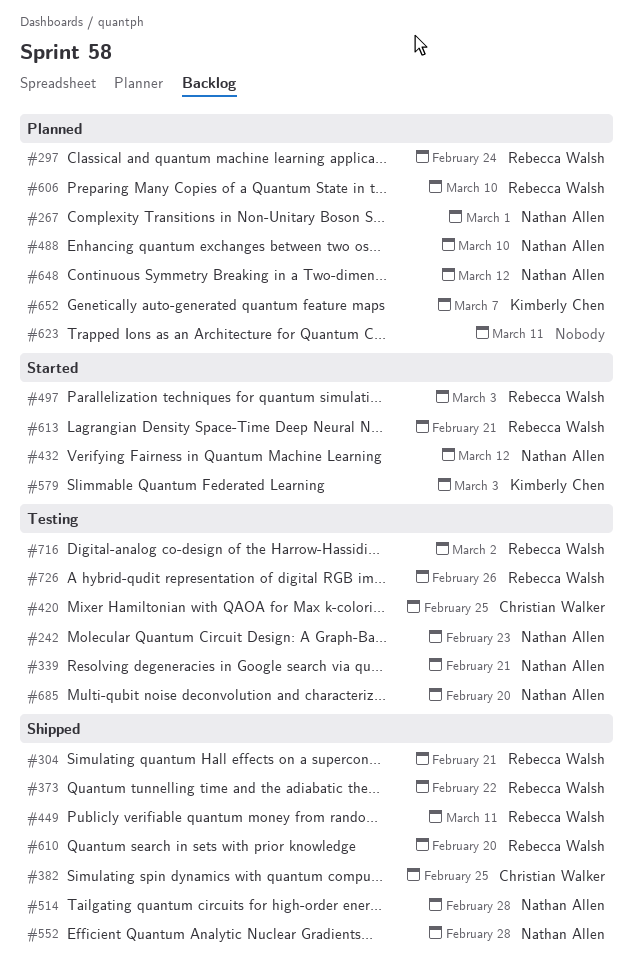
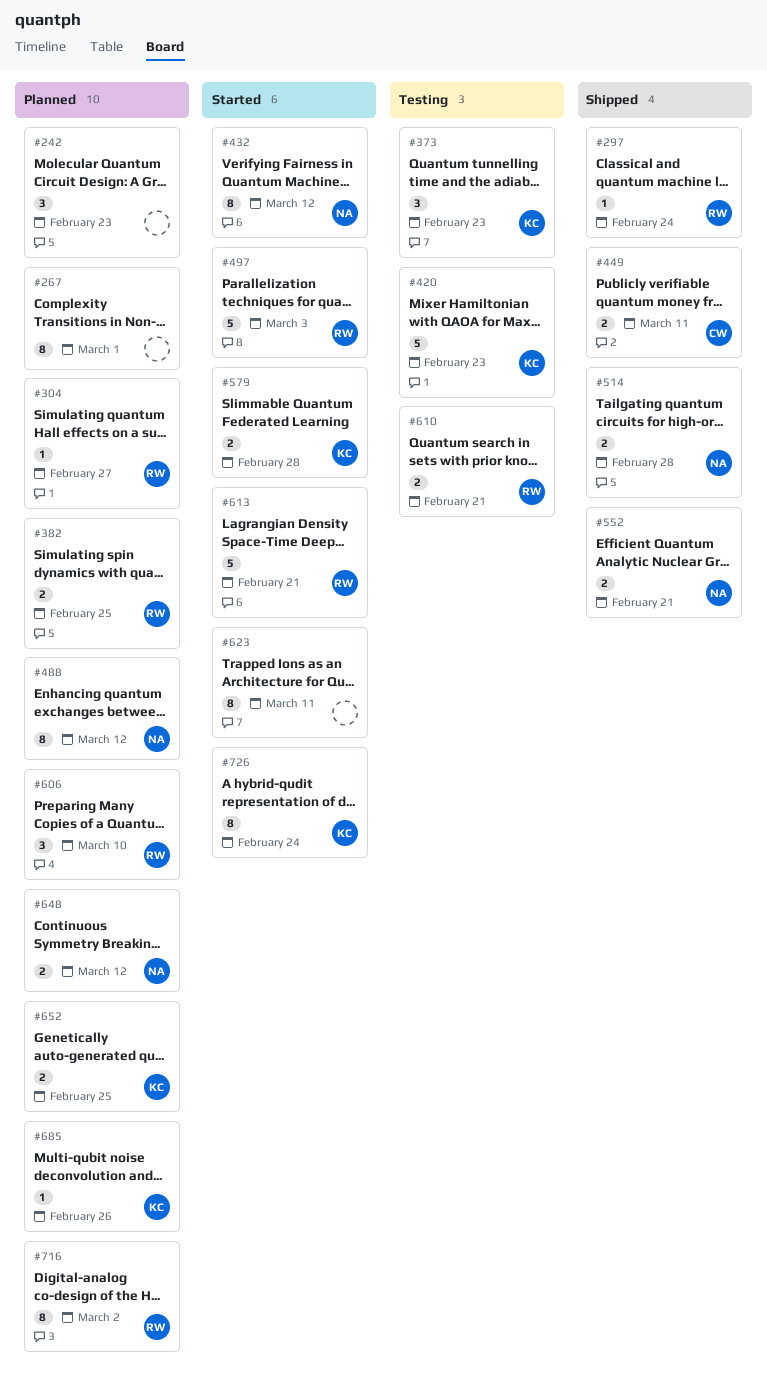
#242, status: Testing -> Planned
#242, owner: Nathan Allen -> none
#267, owner: Nathan Allen -> none
#297, status: Planned -> Shipped
#304, status: Shipped -> Planned
#304, due: Feb 21 -> Feb 27
#339: present -> none
#373, status: Shipped -> Testing
#373, owner: Rebecca Walsh -> Kimberly Chen
#373, due: Feb 22 -> Feb 23
#382, status: Shipped -> Planned
#382, owner: Christian Walker -> Rebecca Walsh
#420, owner: Christian Walker -> Kimberly Chen
#420, due: Feb 25 -> Feb 23
#449, owner: Rebecca Walsh -> Christian Walker
#488, due: Mar 10 -> Mar 12
#552, due: Feb 28 -> Feb 21
#579, due: Mar 3 -> Feb 28
#610, status: Shipped -> Testing
#610, due: Feb 20 -> Feb 21
#623, status: Planned -> Started
#652, due: Mar 7 -> Feb 25
#685, status: Testing -> Planned
#685, owner: Nathan Allen -> Kimberly Chen
#685, due: Feb 20 -> Feb 26
#716, status: Testing -> Planned
#726, status: Testing -> Started
#726, owner: Rebecca Walsh -> Kimberly Chen
#726, due: Feb 26 -> Feb 24

